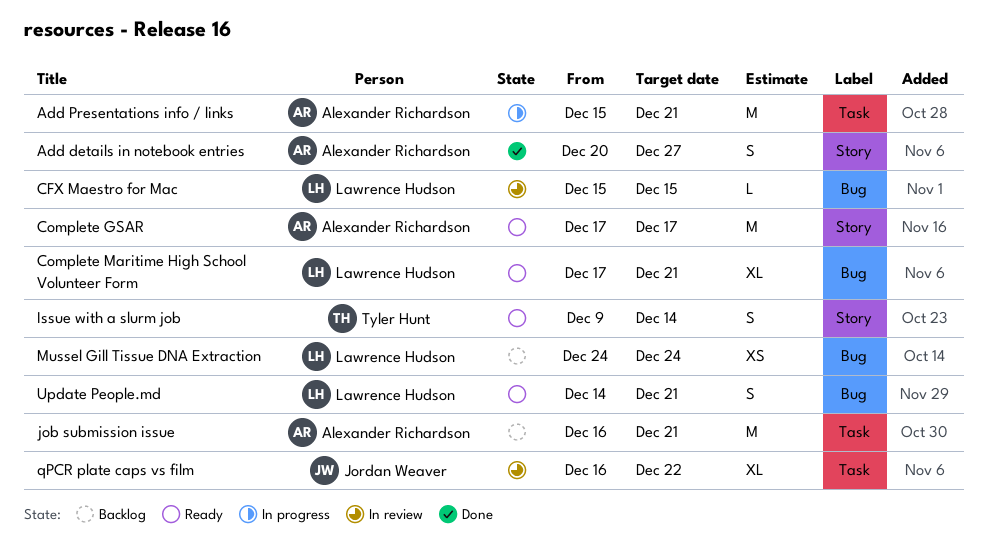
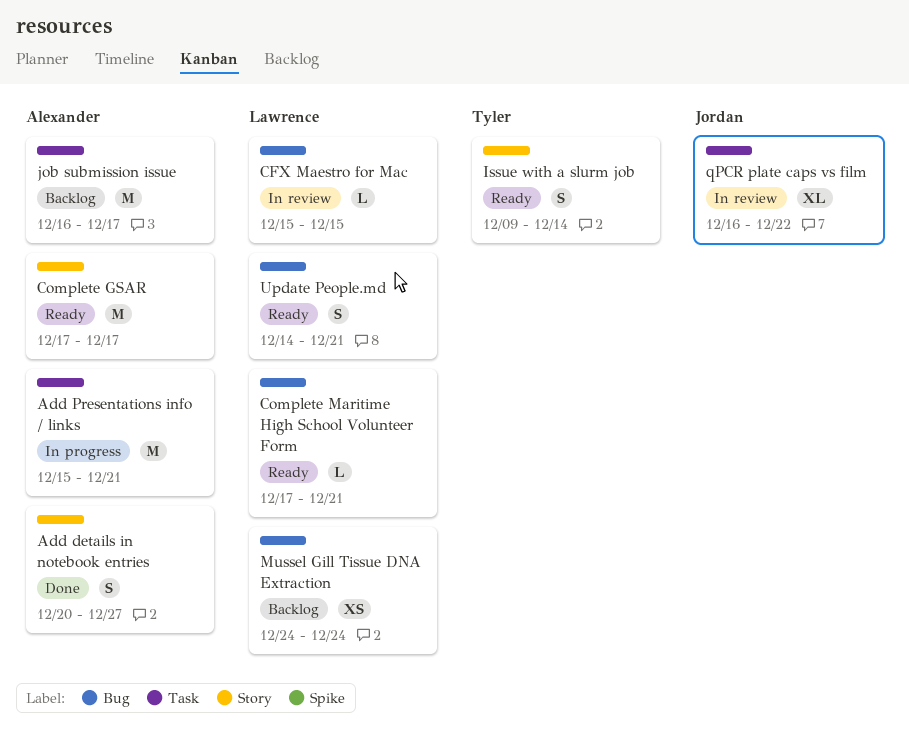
Complete Maritime High School Volunteer Form, estimate: XL -> L
job submission issue, due: Dec 21 -> Dec 17

